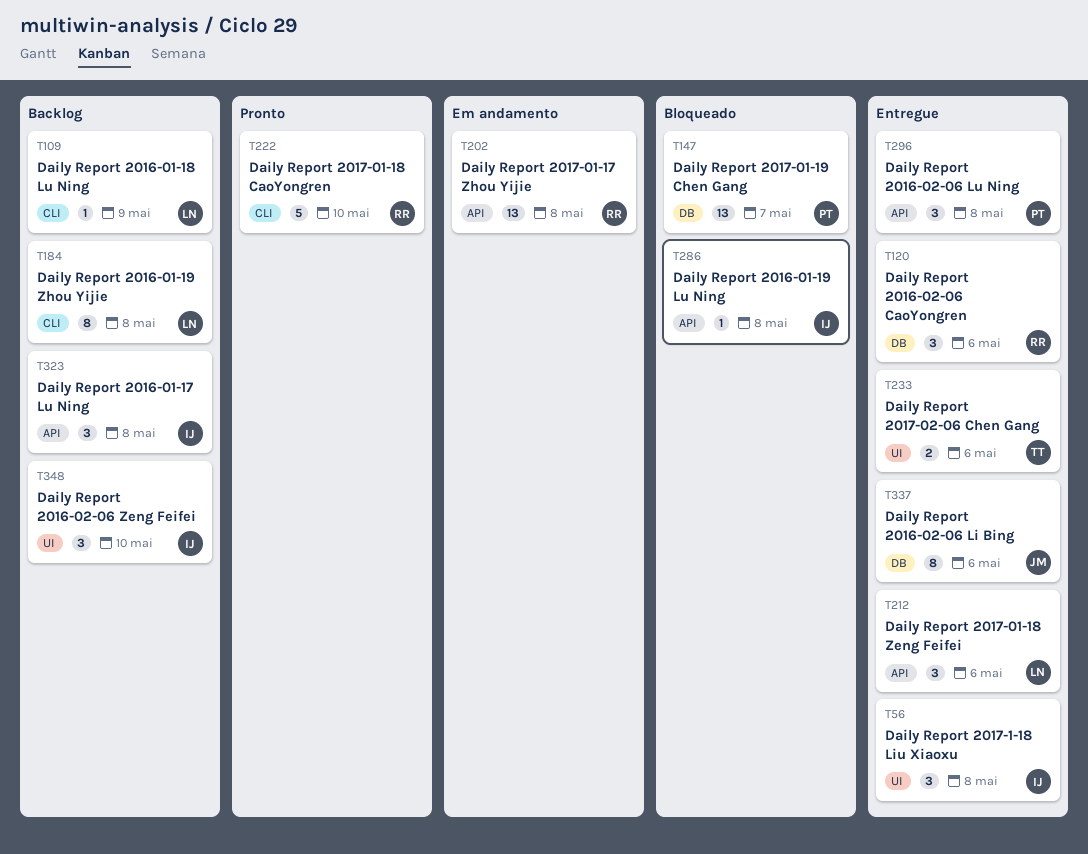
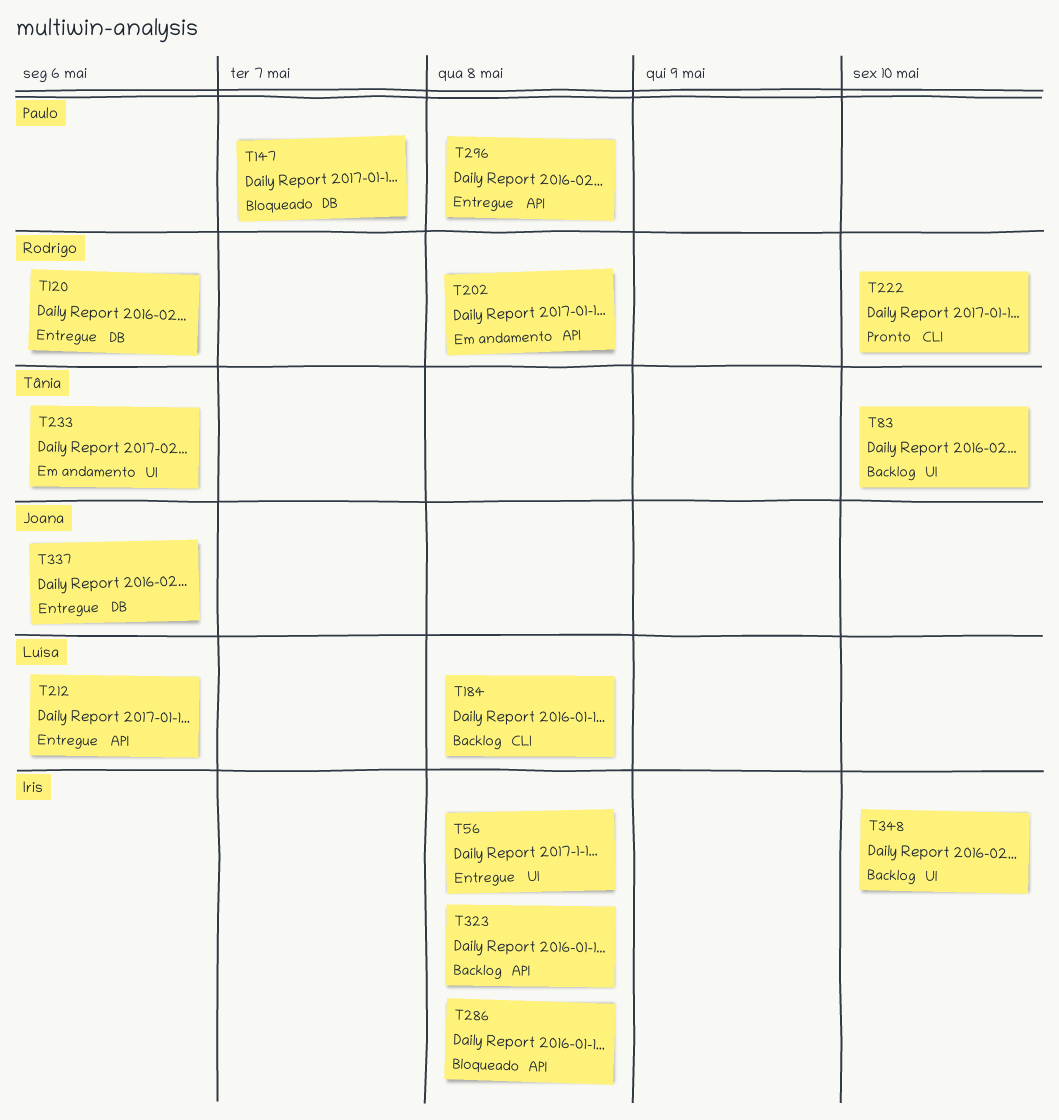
T83: none -> present
T109: present -> none
T233, status: Entregue -> Em andamento

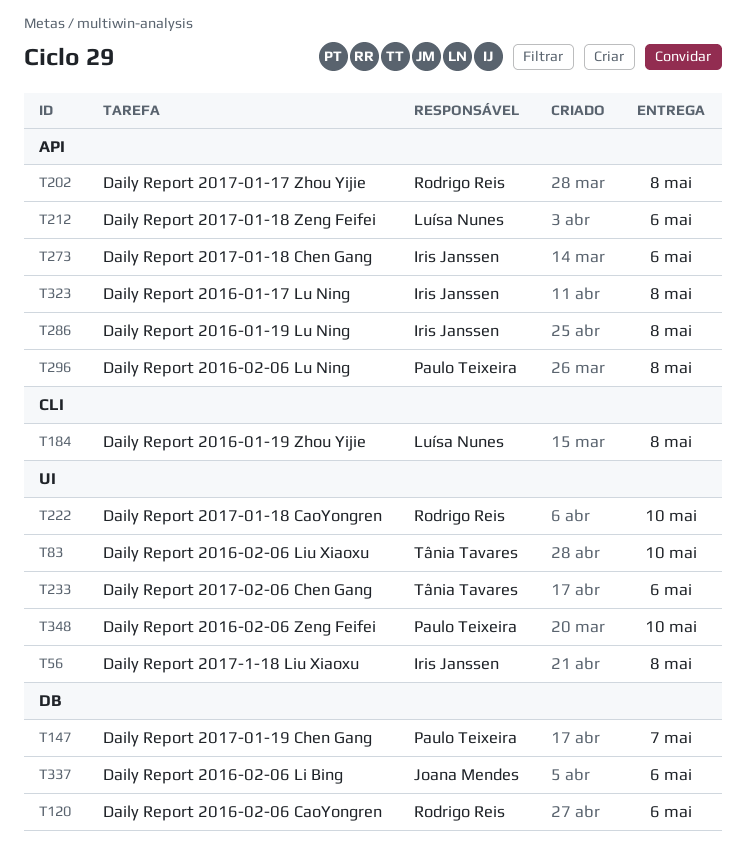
T222, label: CLI -> UI
T273: none -> present
T348, owner: Iris Janssen -> Paulo Teixeira

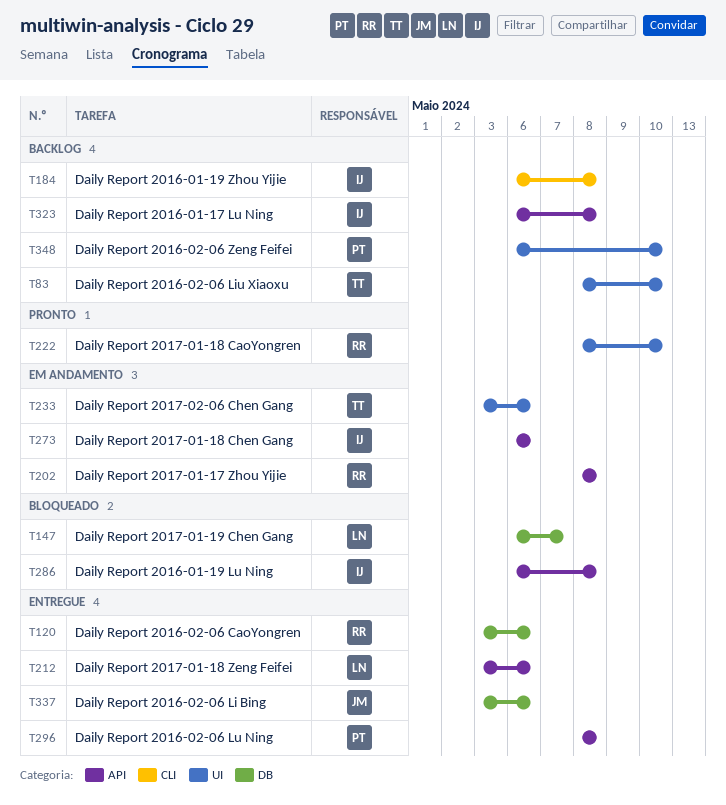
T56: present -> none
T147, owner: Paulo Teixeira -> Luísa Nunes
T184, owner: Luísa Nunes -> Iris Janssen

